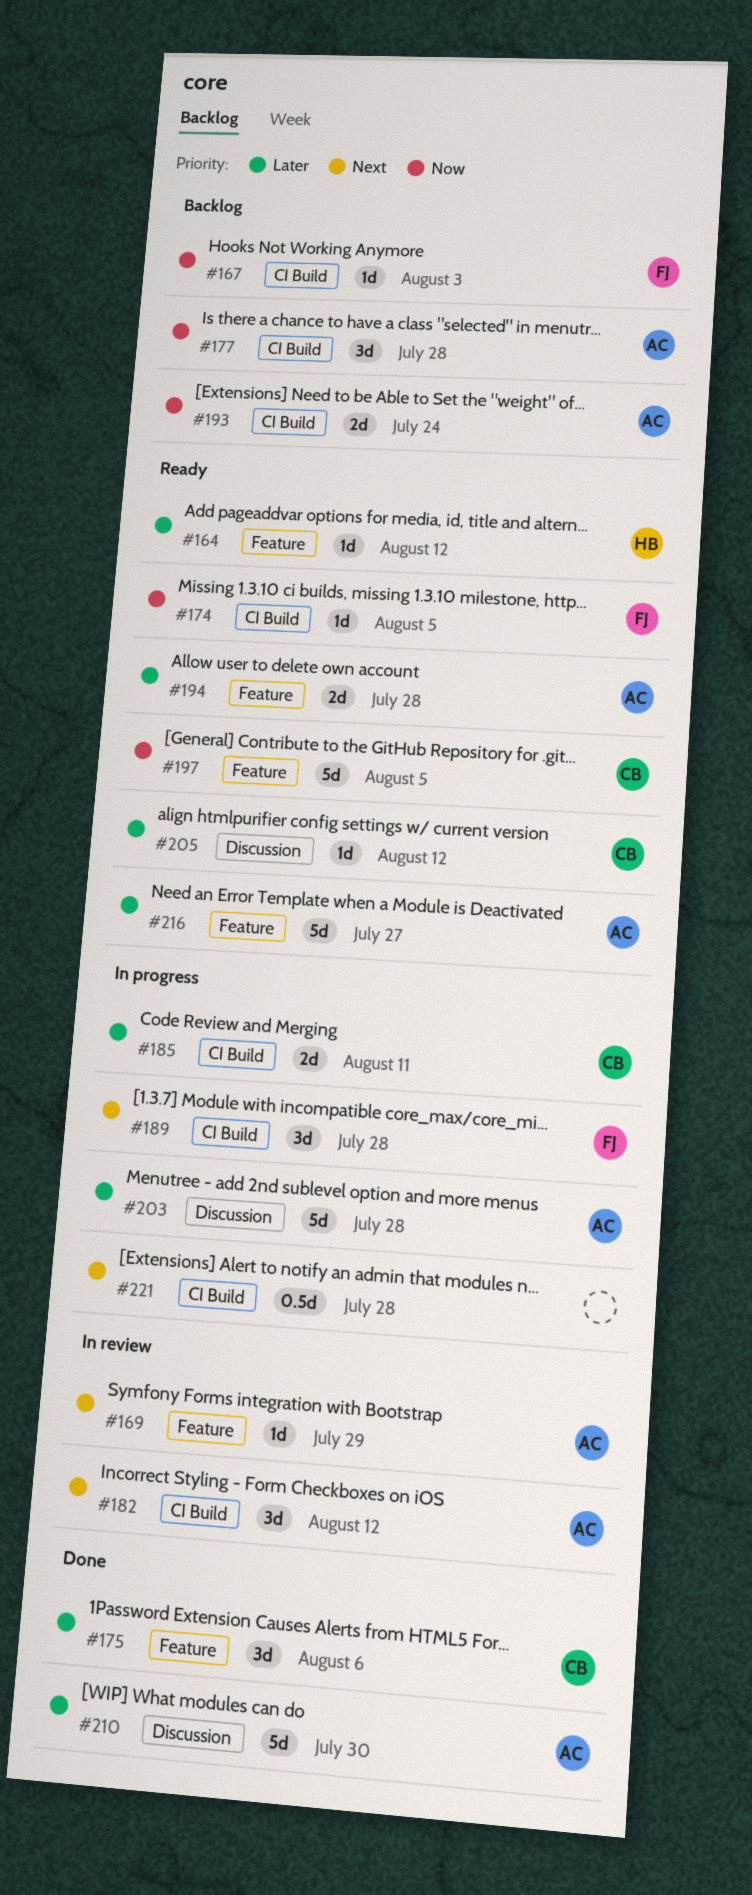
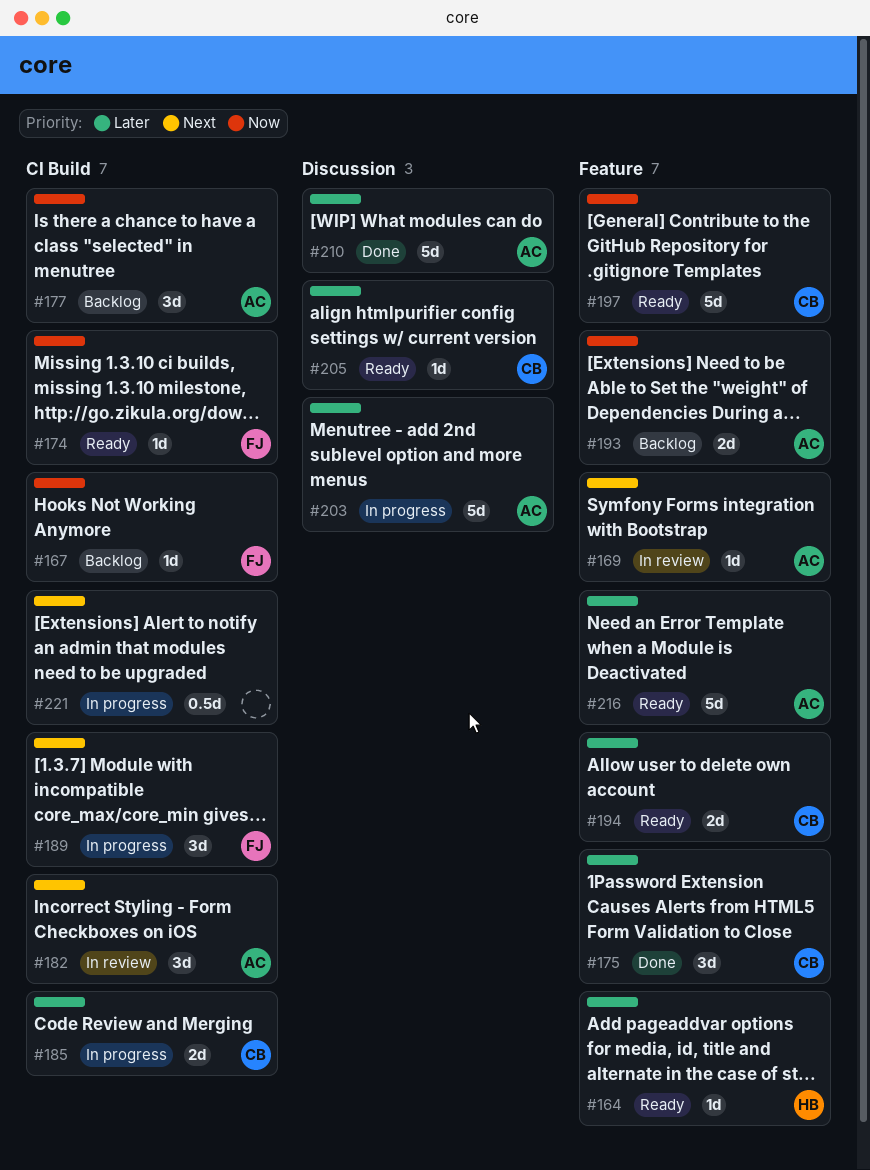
#193, label: CI Build -> Feature
#194, owner: AC -> CB

